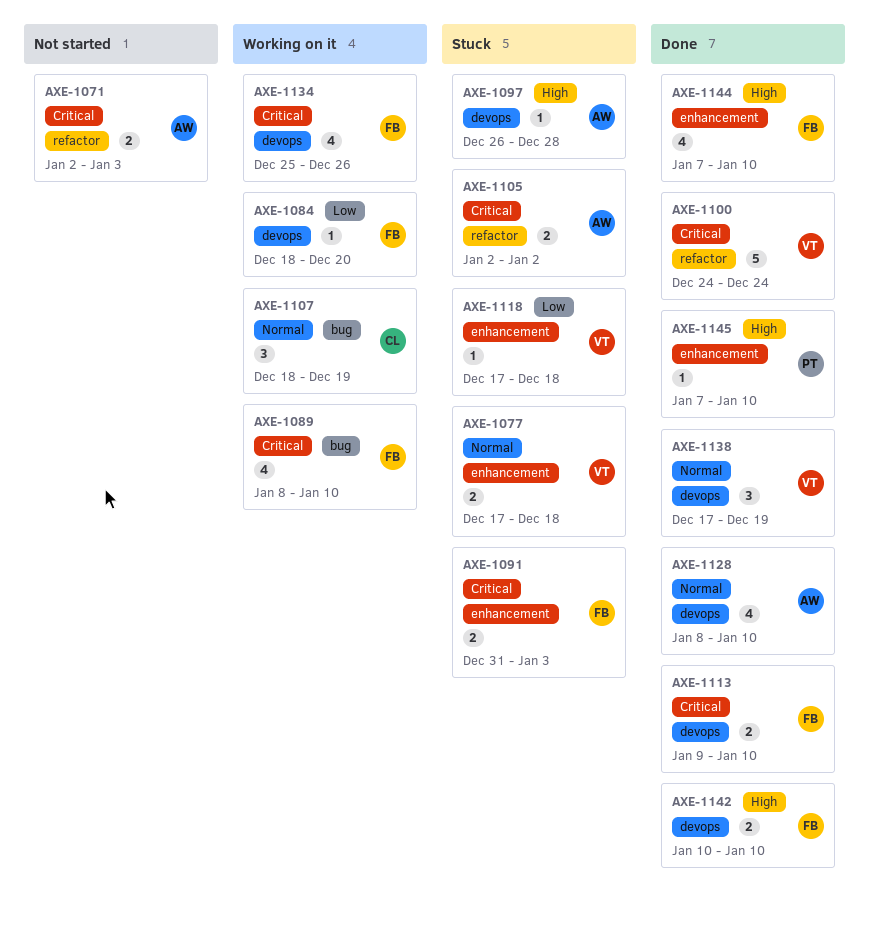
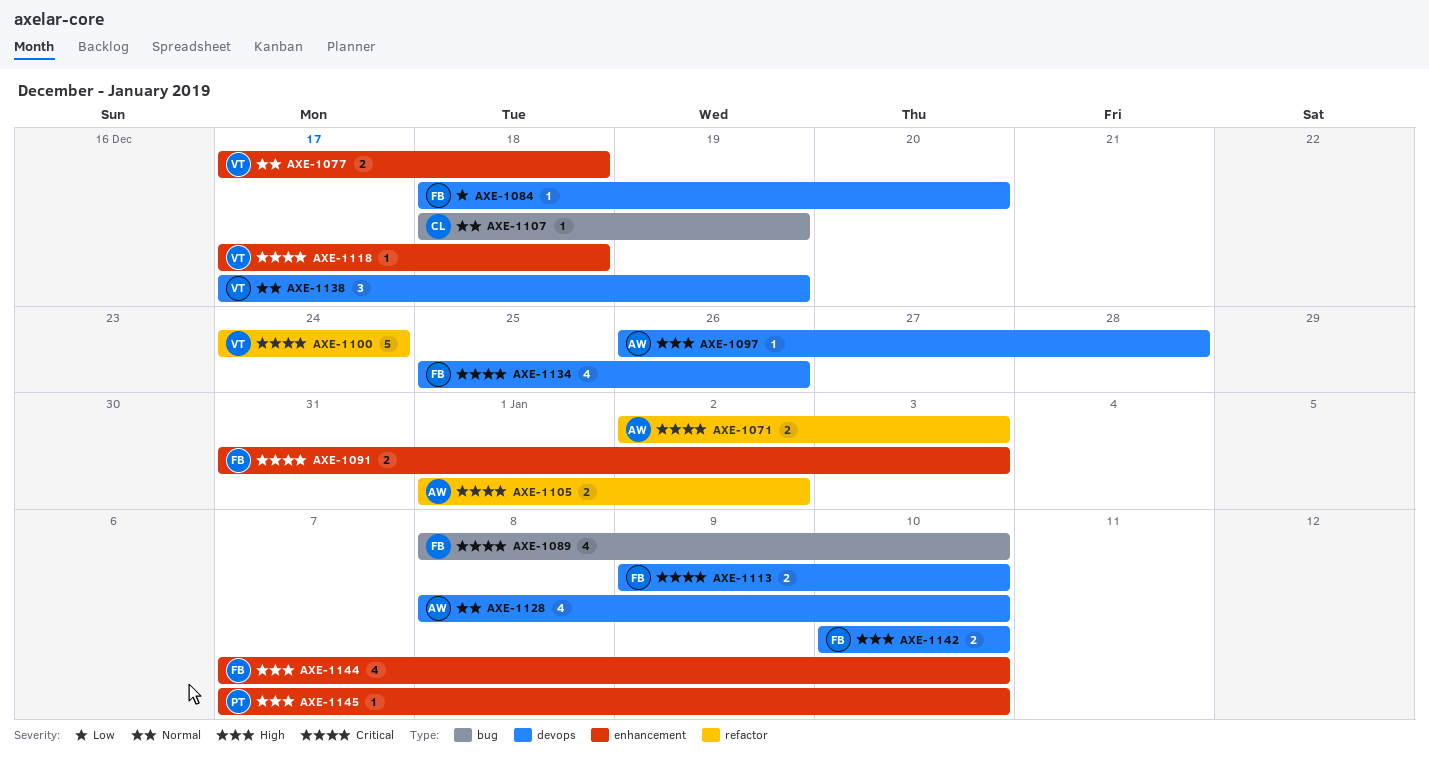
AXE-1105, start: Jan 2 -> Jan 1
AXE-1107, estimate: 3 -> 1
AXE-1118, priority: Low -> Critical

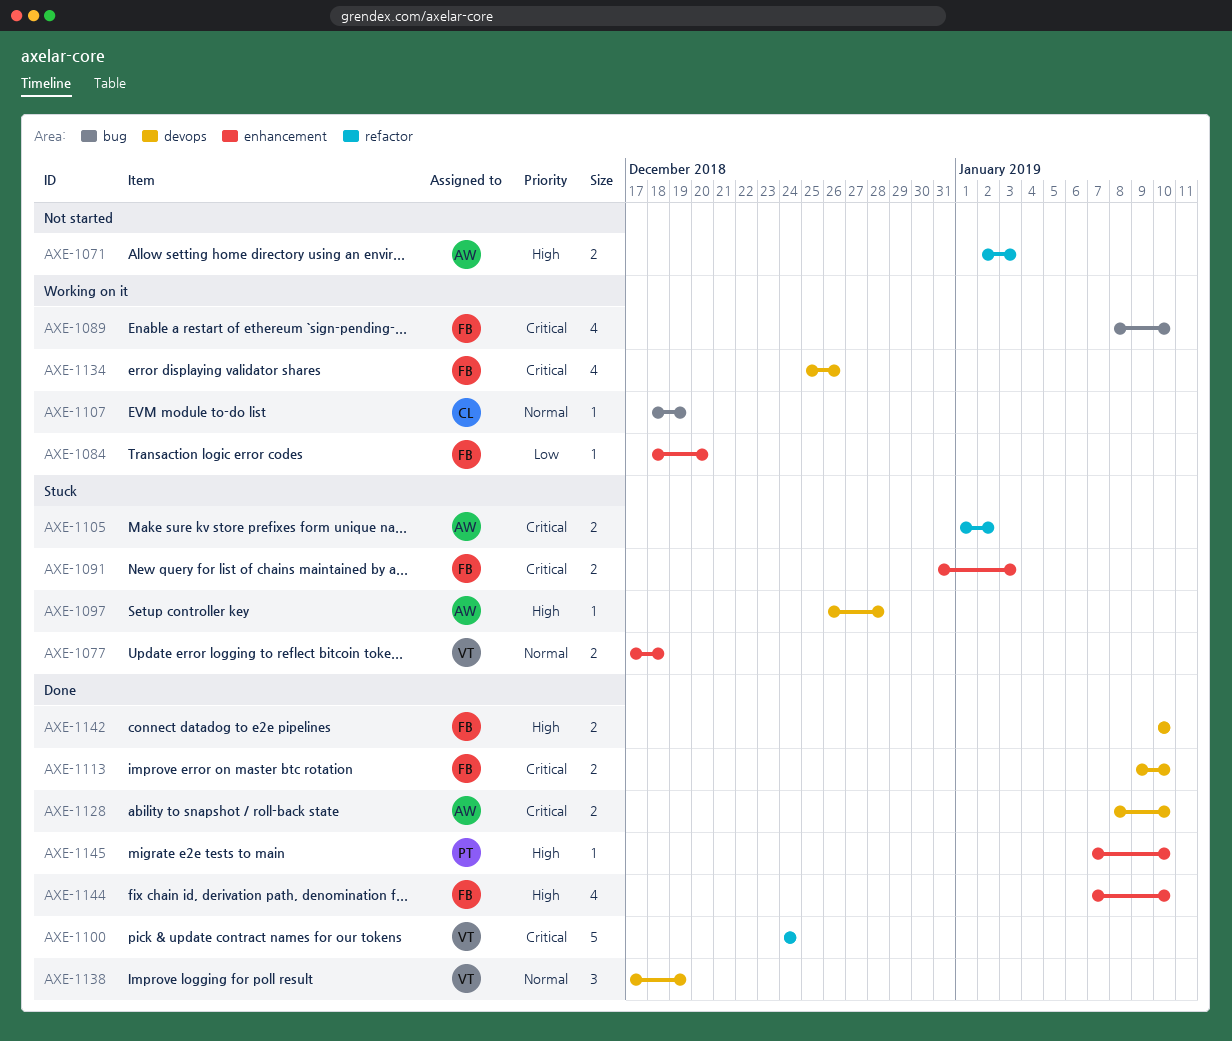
AXE-1071, priority: Critical -> High
AXE-1084, label: devops -> enhancement
AXE-1118: present -> none
AXE-1128, priority: Normal -> Critical
AXE-1128, estimate: 4 -> 2

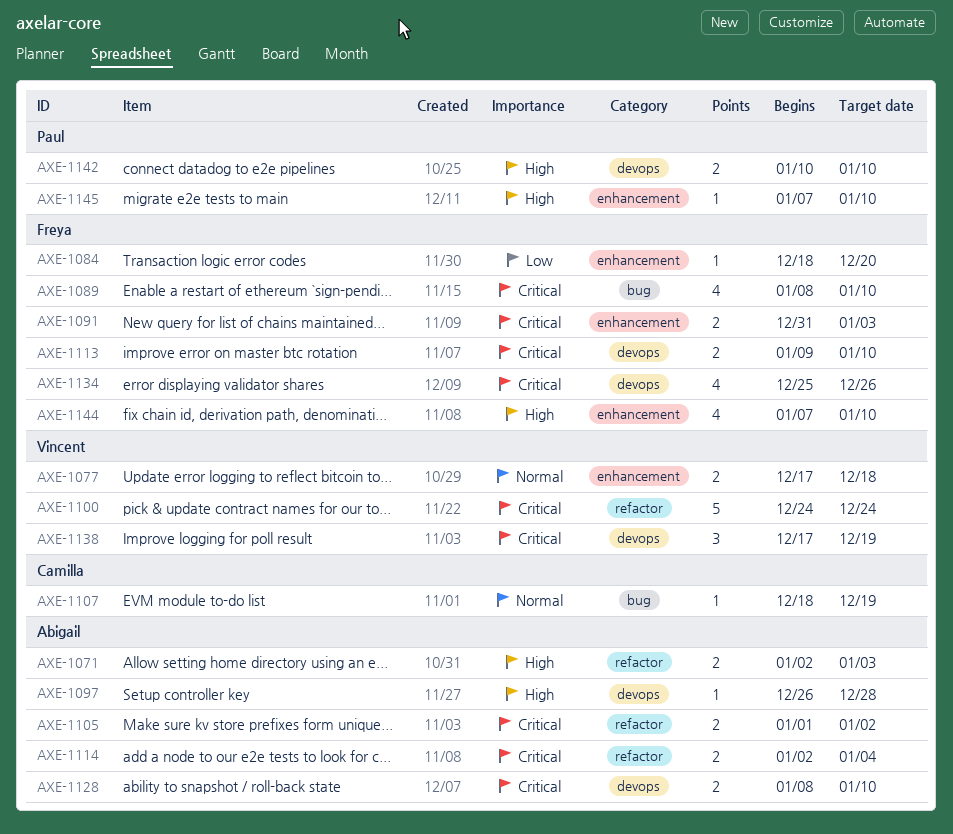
AXE-1114: none -> present
AXE-1138, priority: Normal -> Critical
AXE-1142, owner: Freya -> Paul

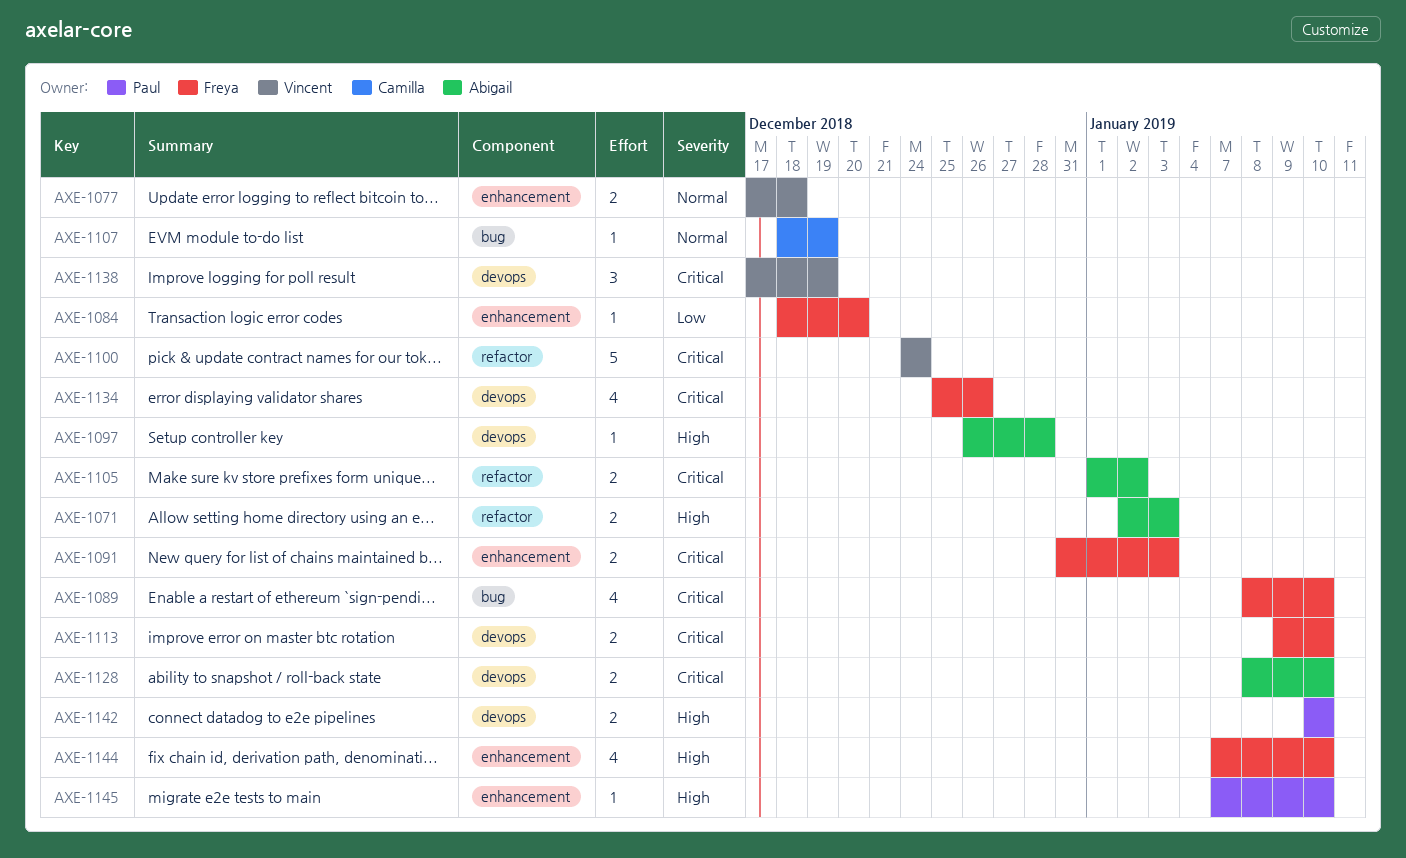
AXE-1114: present -> none

